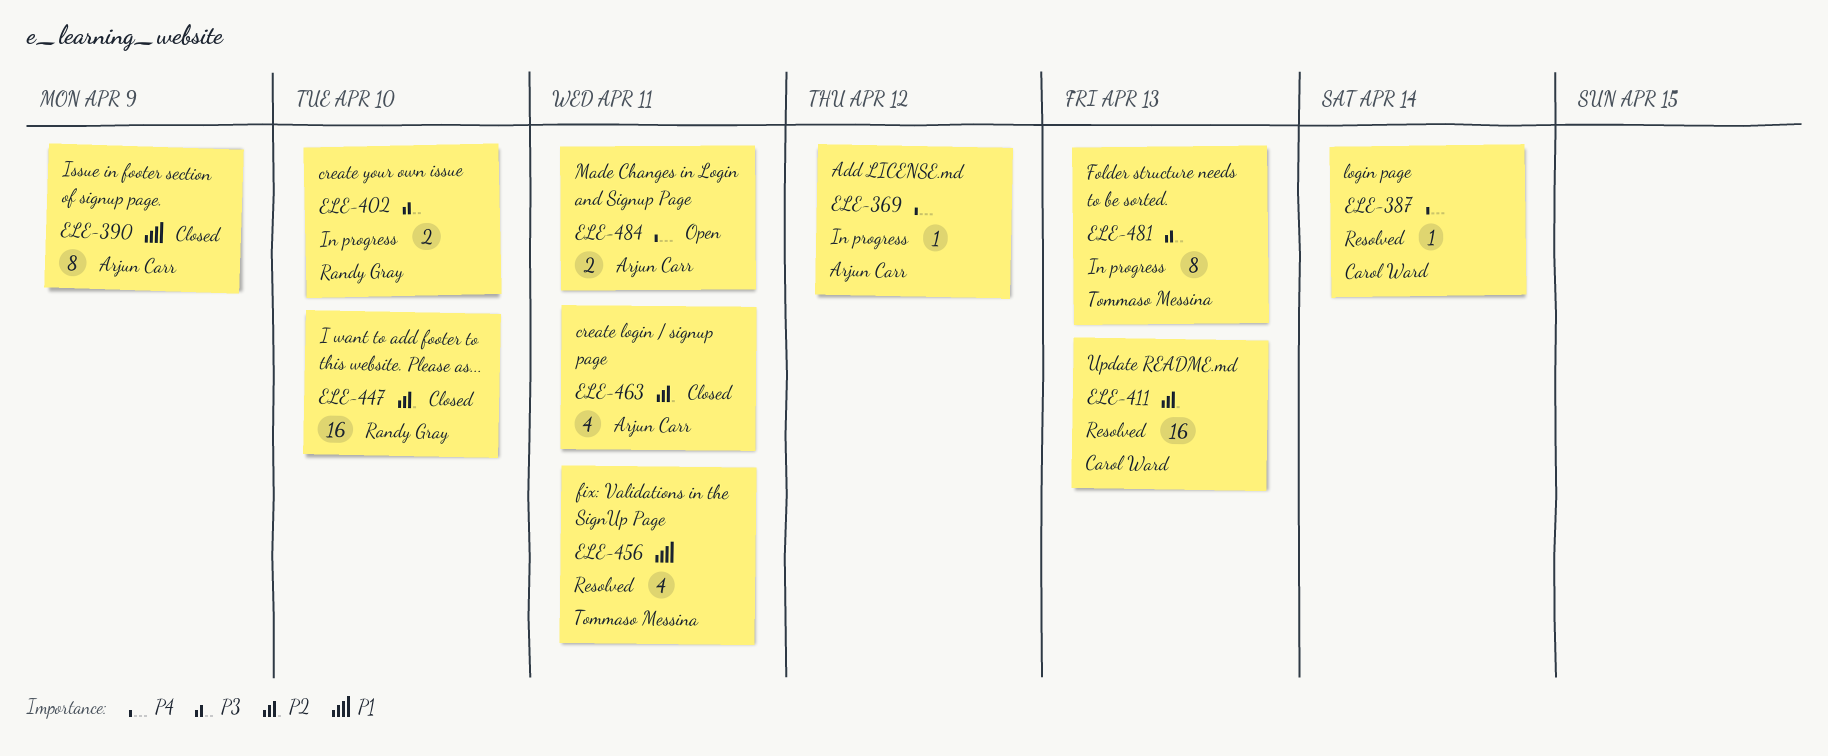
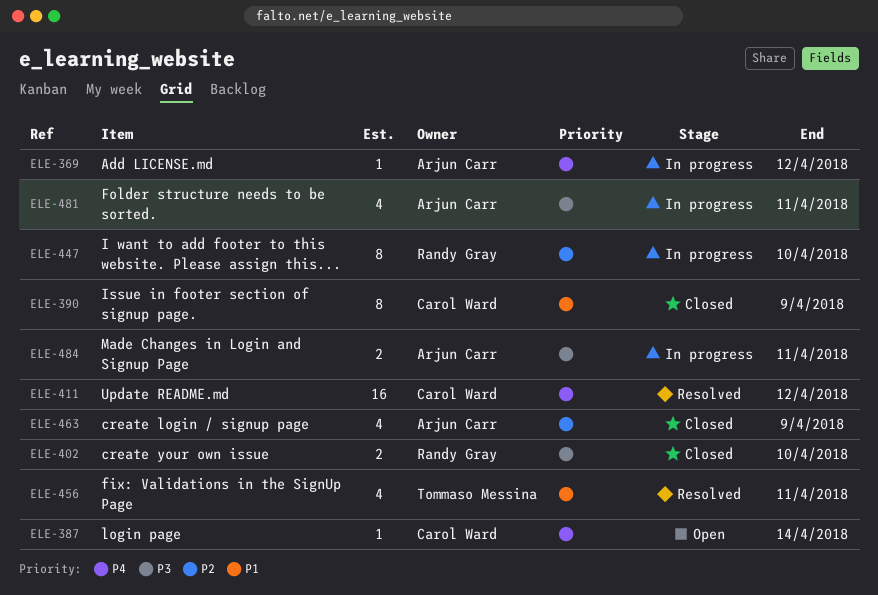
ELE-387, status: Resolved -> Open
ELE-390, owner: Arjun Carr -> Carol Ward
ELE-402, status: In progress -> Closed
ELE-411, priority: P2 -> P4
ELE-411, due: Apr 13 -> Apr 12
ELE-447, status: Closed -> In progress
ELE-447, estimate: 16 -> 8
ELE-463, due: Apr 11 -> Apr 9
ELE-481, owner: Tommaso Messina -> Arjun Carr
ELE-481, estimate: 8 -> 4
ELE-481, due: Apr 13 -> Apr 11
ELE-484, status: Open -> In progress
ELE-484, priority: P4 -> P3

